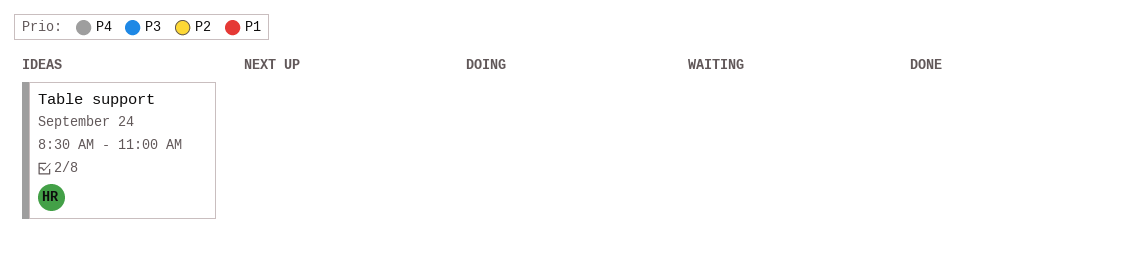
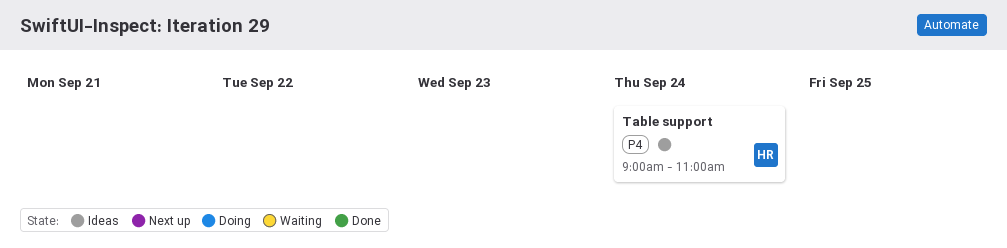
Table support, begins: 08:30 -> 09:00

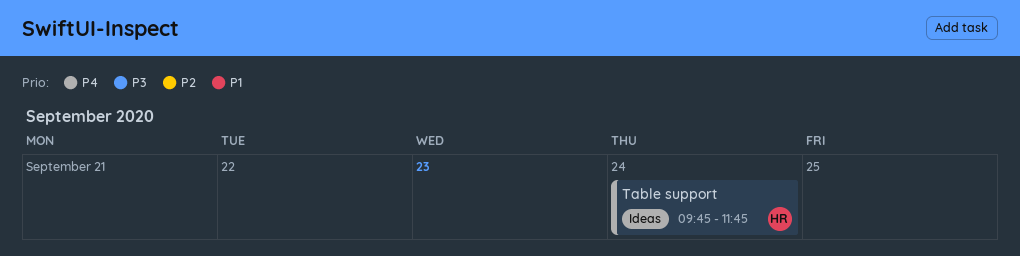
Table support, begins: 09:00 -> 09:45
Table support, ends: 11:00 -> 11:45

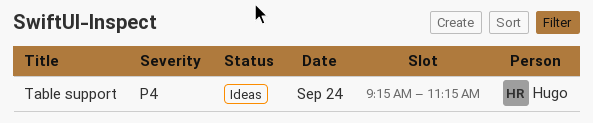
Table support, begins: 09:45 -> 09:15
Table support, ends: 11:45 -> 11:15

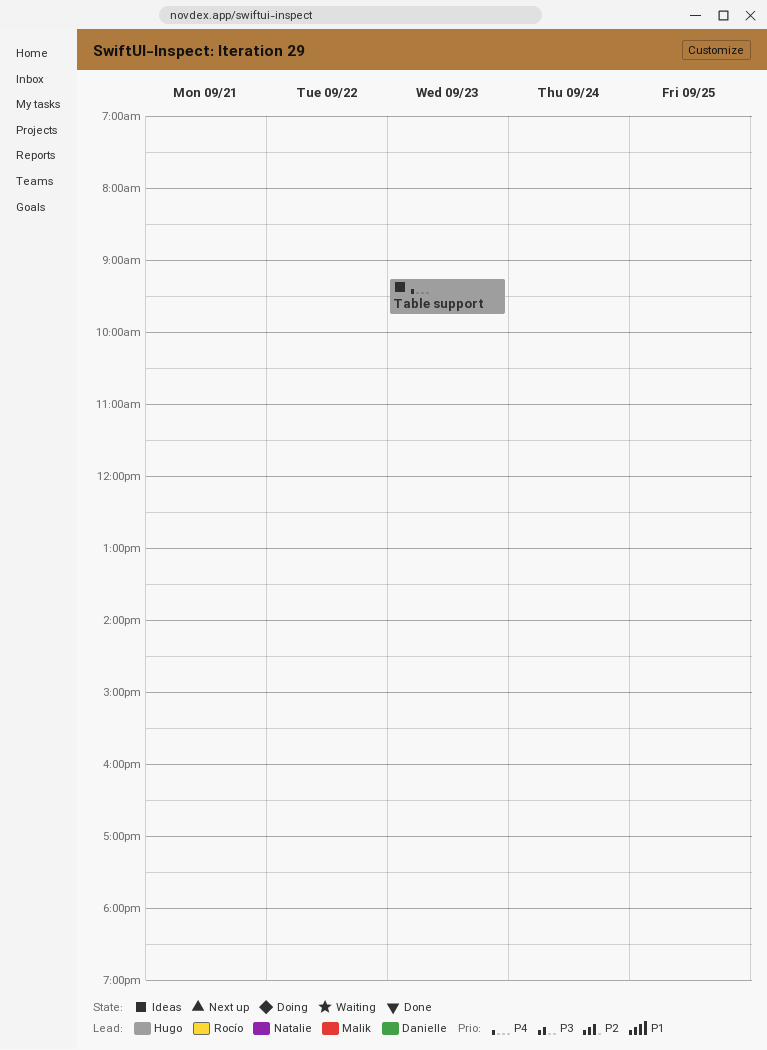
Table support, day: Sep 24 -> Sep 23
Table support, ends: 11:15 -> 09:45

